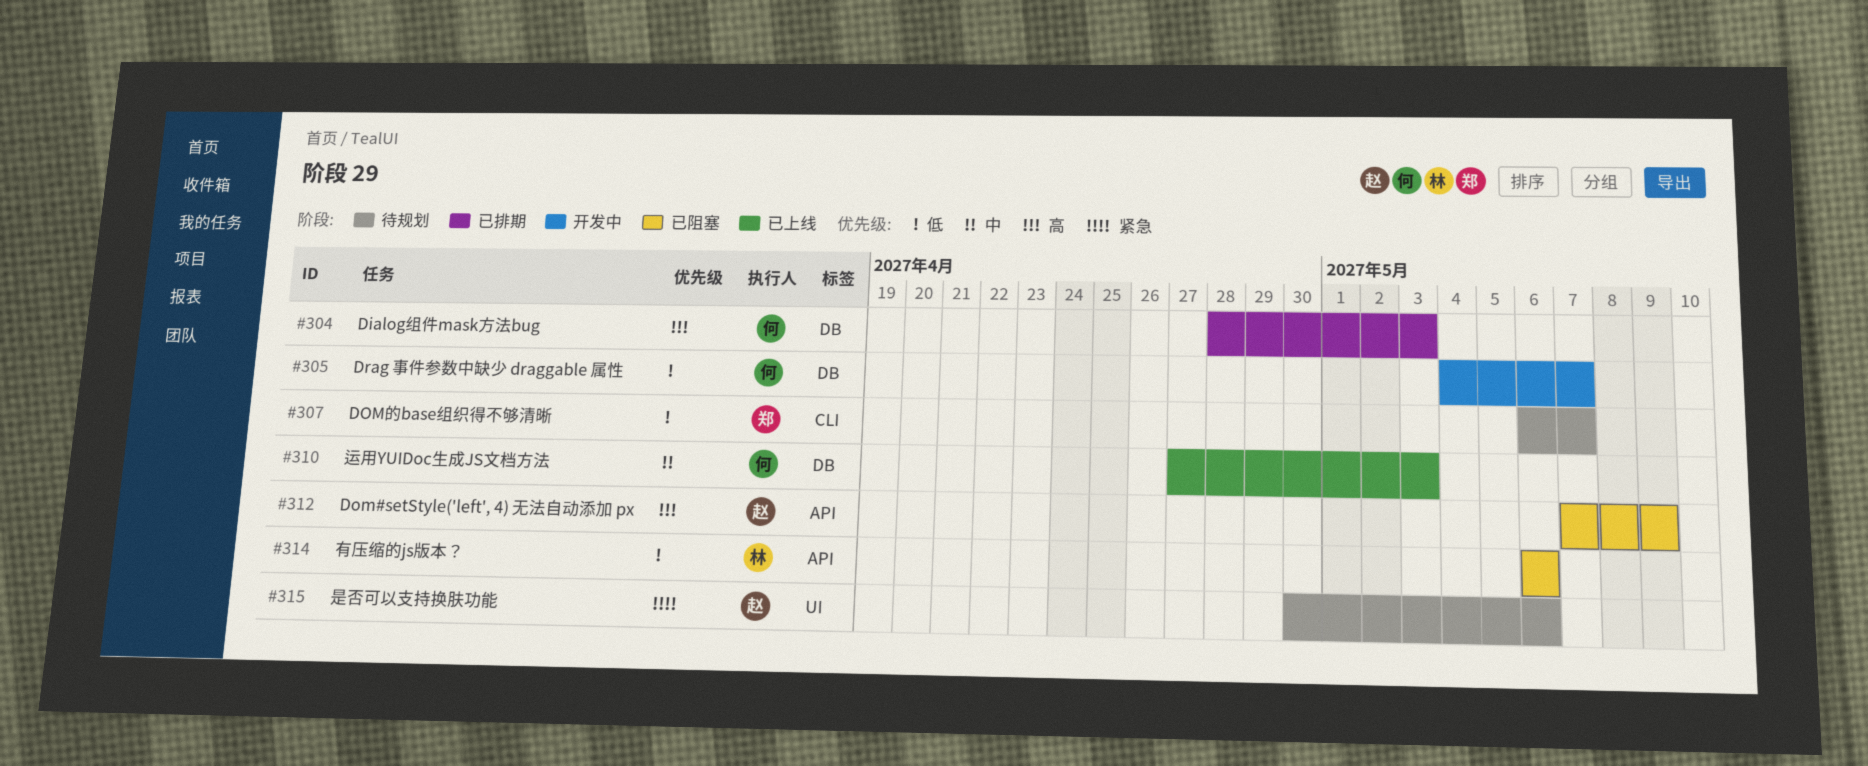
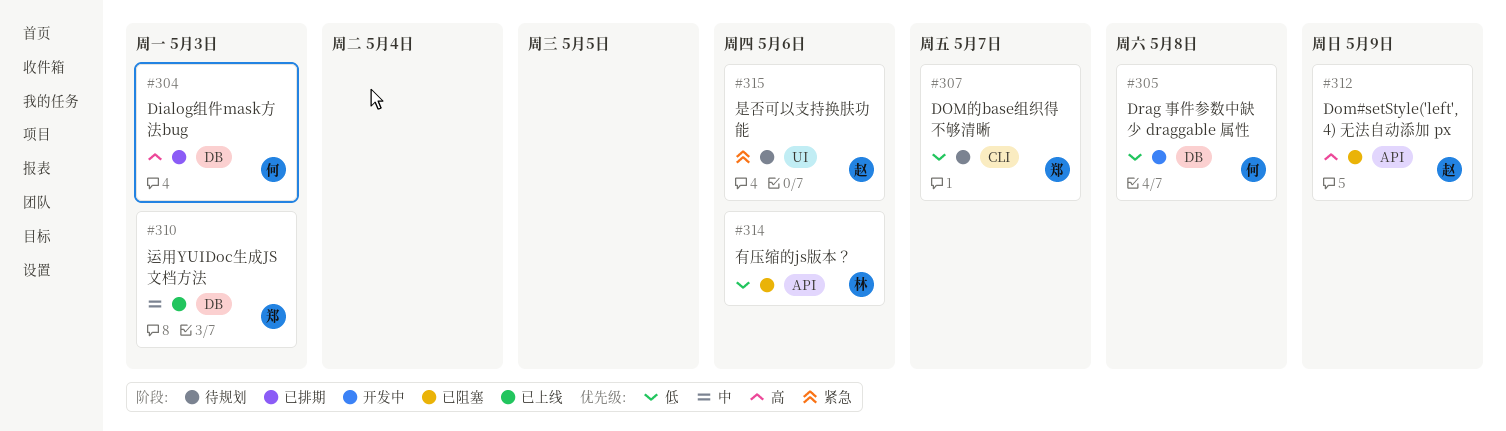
#305, due: May 7 -> May 8
#310, owner: 何 -> 郑

